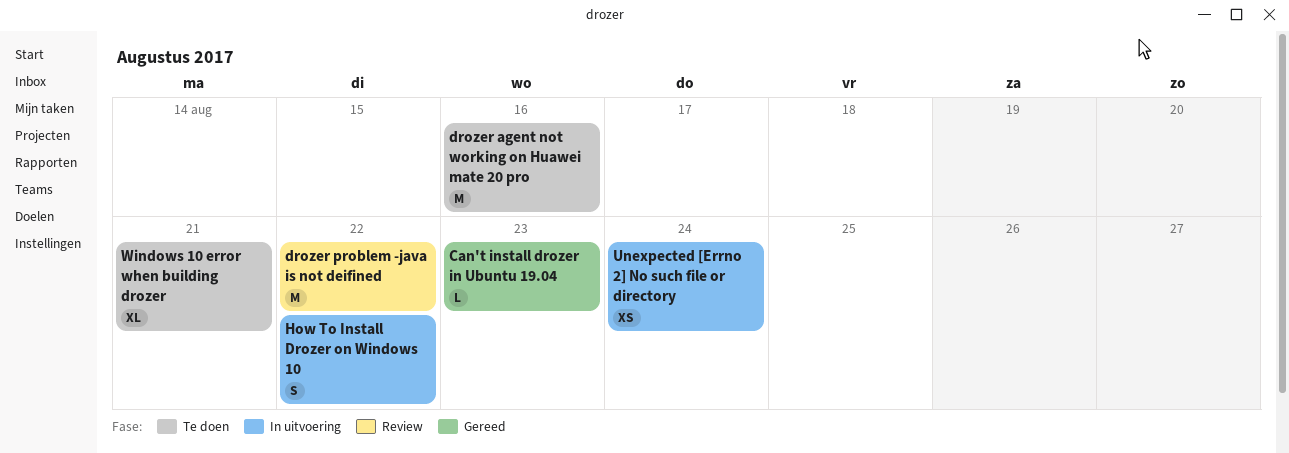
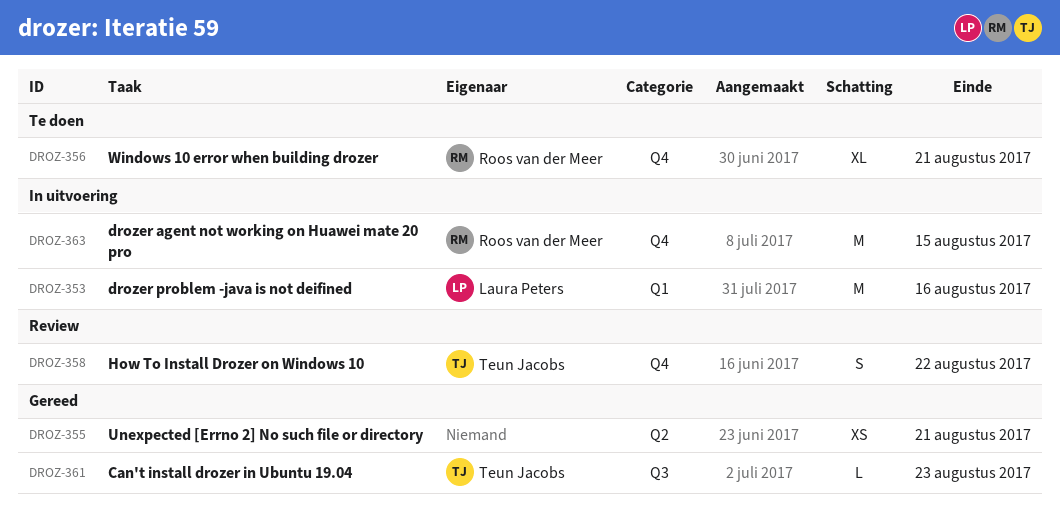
drozer agent not working on Huawei mate 20 pro, status: Te doen -> In uitvoering
drozer agent not working on Huawei mate 20 pro, due: Aug 16 -> Aug 15
drozer problem -java is not deifined, status: Review -> In uitvoering
drozer problem -java is not deifined, due: Aug 22 -> Aug 16
How To Install Drozer on Windows 10, status: In uitvoering -> Review
Unexpected [Errno 2] No such file or directory, status: In uitvoering -> Gereed
Unexpected [Errno 2] No such file or directory, due: Aug 24 -> Aug 21

